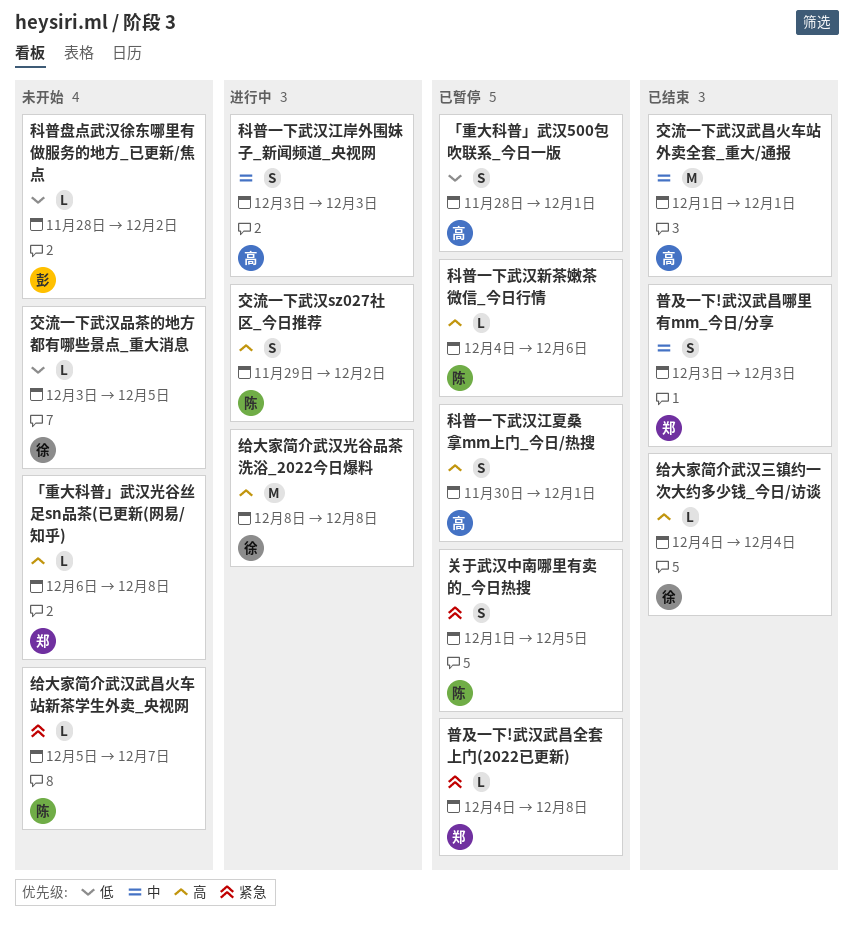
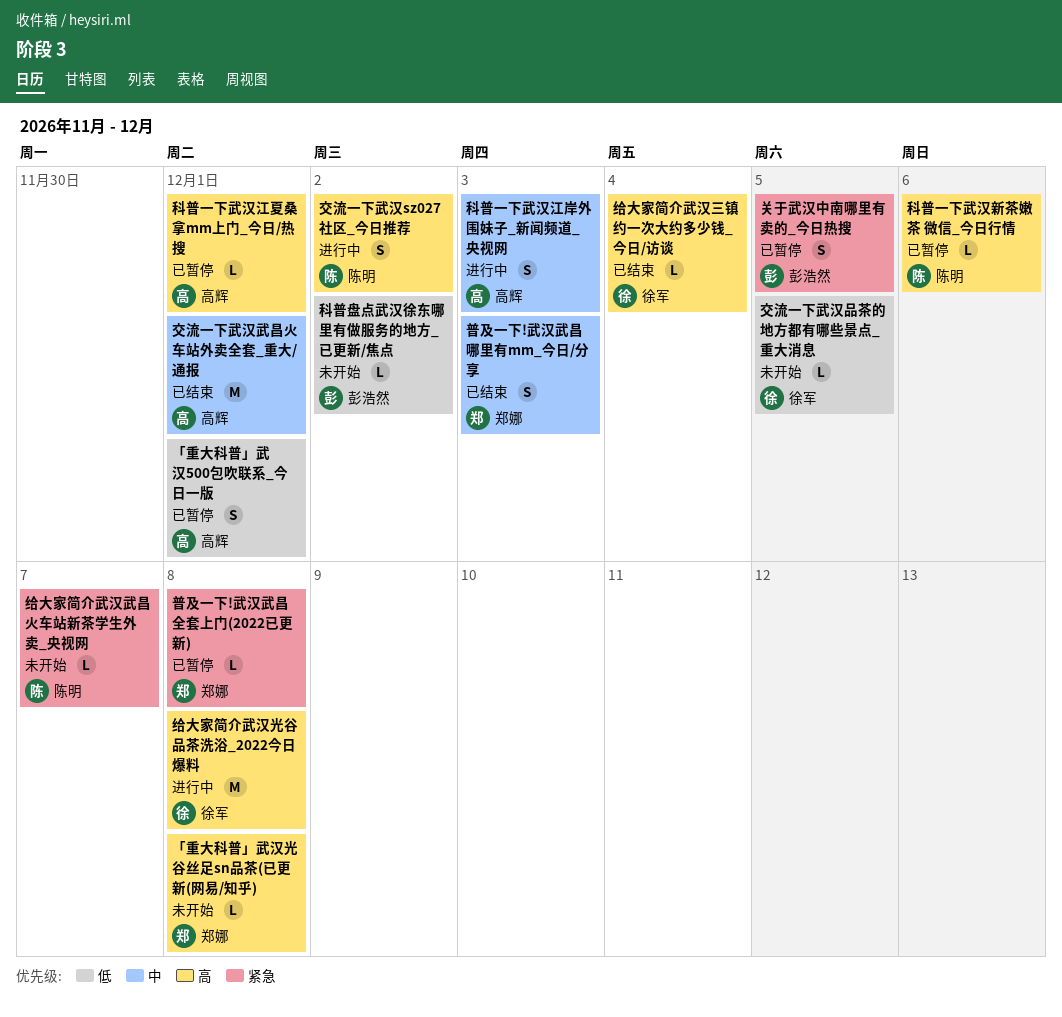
关于武汉中南哪里有卖的_今日热搜, owner: 陈明 -> 彭浩然
科普一下武汉江夏桑拿mm上门_今日/热搜, estimate: S -> L

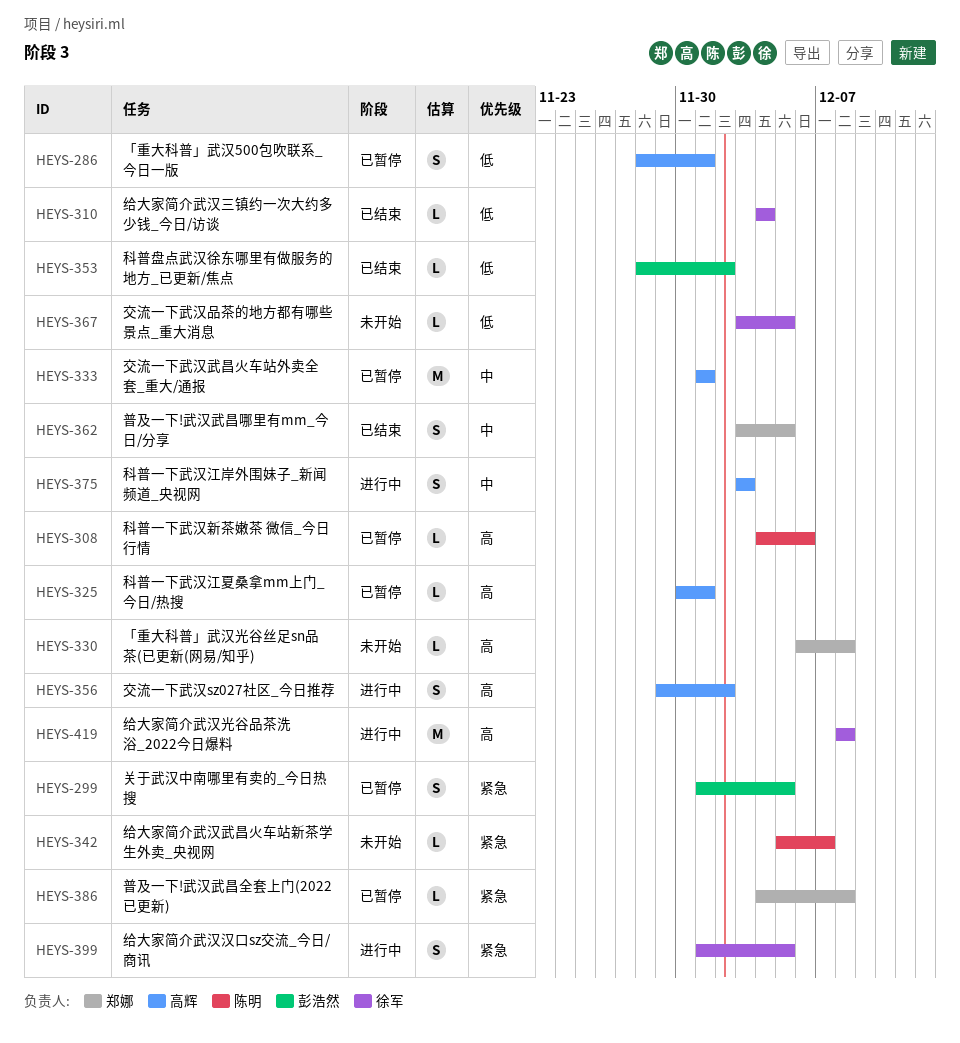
交流一下武汉sz027社区_今日推荐, owner: 陈明 -> 高辉
交流一下武汉武昌火车站外卖全套_重大/通报, status: 已结束 -> 已暂停
普及一下!武汉武昌哪里有mm_今日/分享, due: Dec 3 -> Dec 5
科普盘点武汉徐东哪里有做服务的地方_已更新/焦点, status: 未开始 -> 已结束
给大家简介武汉三镇约一次大约多少钱_今日/访谈, priority: 高 -> 低
给大家简介武汉汉口sz交流_今日/商讯: none -> present

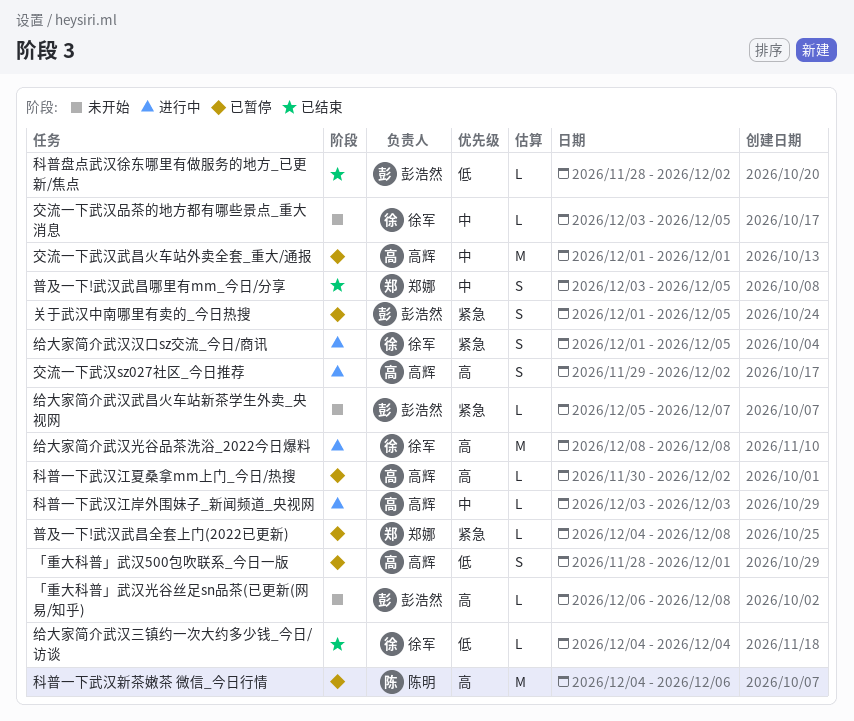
「重大科普」武汉光谷丝足sn品茶(已更新(网易/知乎), owner: 郑娜 -> 彭浩然
交流一下武汉品茶的地方都有哪些景点_重大消息, priority: 低 -> 中
科普一下武汉新茶嫩茶 微信_今日行情, estimate: L -> M
科普一下武汉江夏桑拿mm上门_今日/热搜, due: Dec 1 -> Dec 2
科普一下武汉江岸外围妹子_新闻频道_央视网, estimate: S -> L
给大家简介武汉武昌火车站新茶学生外卖_央视网, owner: 陈明 -> 彭浩然

